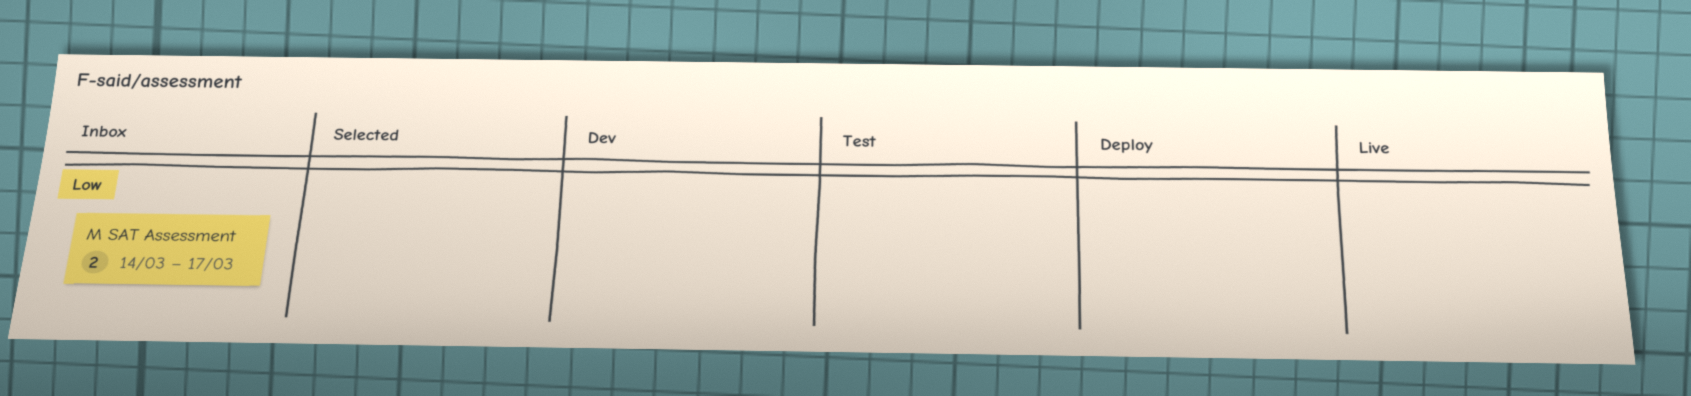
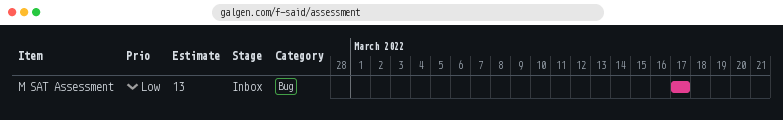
M SAT Assessment, estimate: 2 -> 13
M SAT Assessment, start: Mar 14 -> Mar 17

